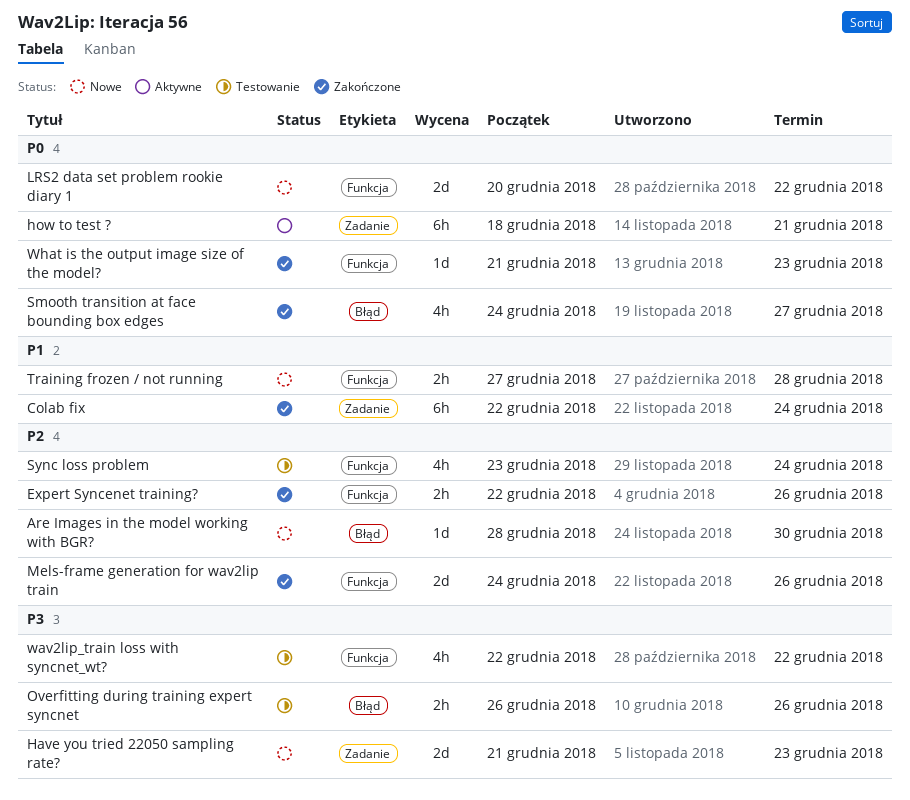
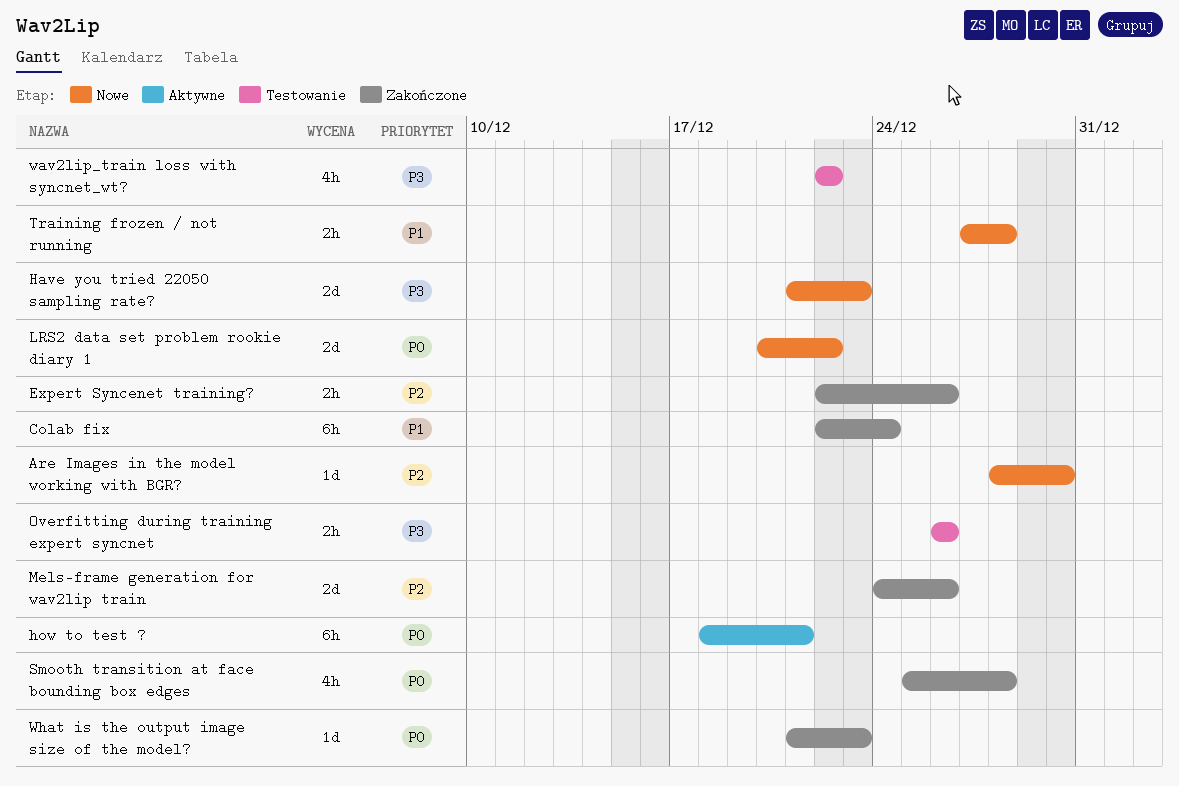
Smooth transition at face bounding box edges, start: Dec 24 -> Dec 25
Smooth transition at face bounding box edges, due: Dec 27 -> Dec 28
Sync loss problem: present -> none

